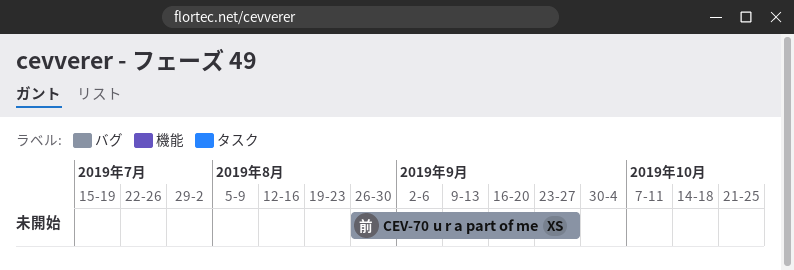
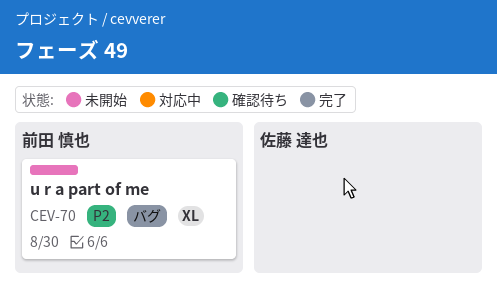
CEV-70, estimate: XS -> XL
CEV-70, due: Sep 27 -> Aug 30

